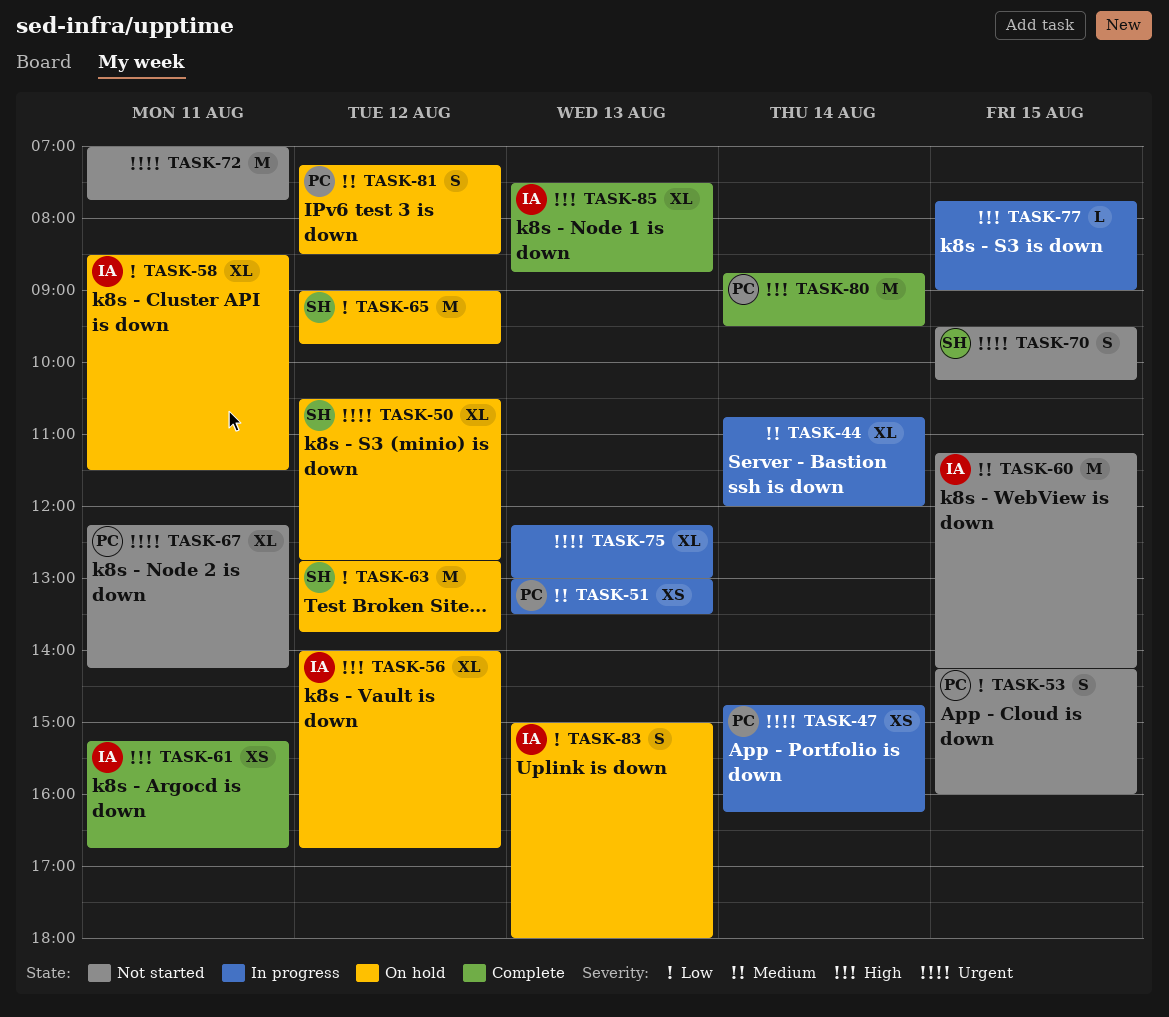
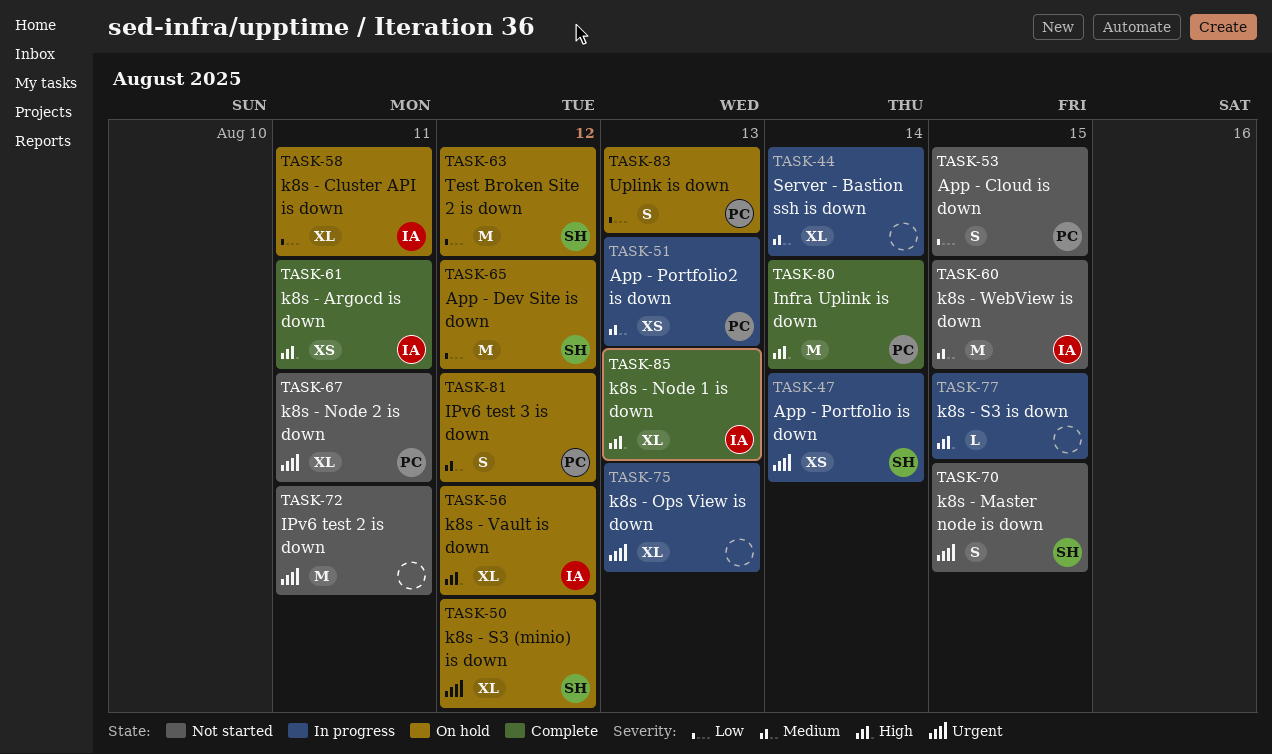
TASK-47, owner: PC -> SH
TASK-83, owner: IA -> PC

